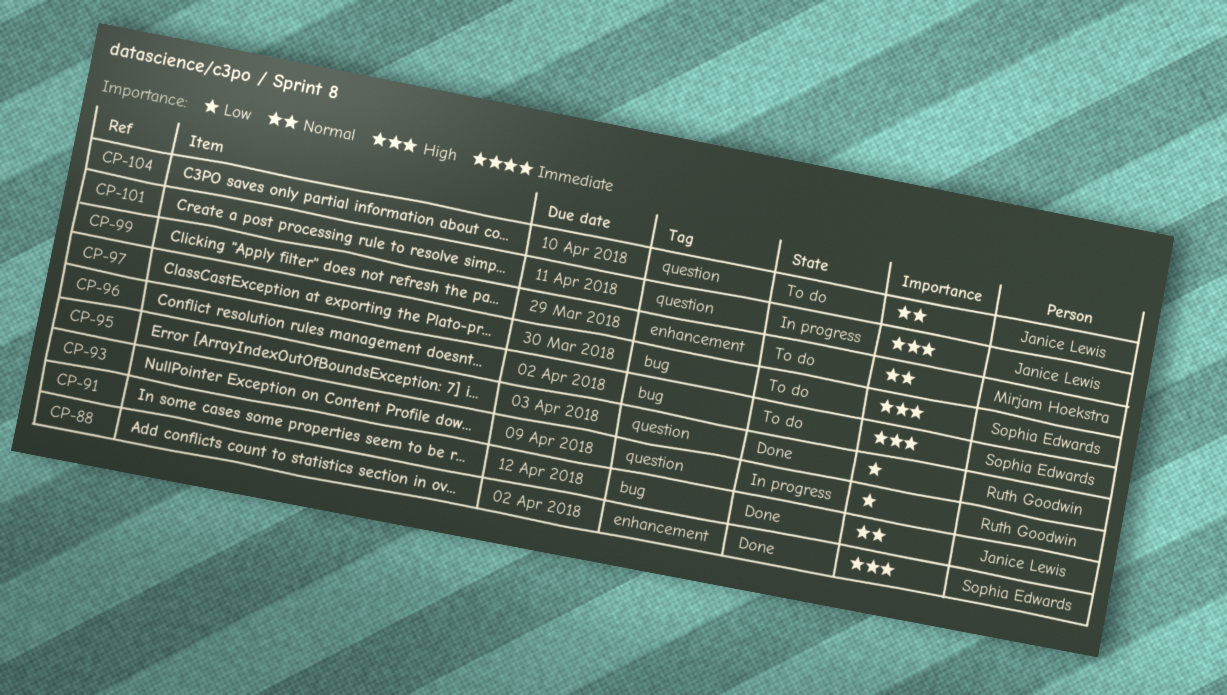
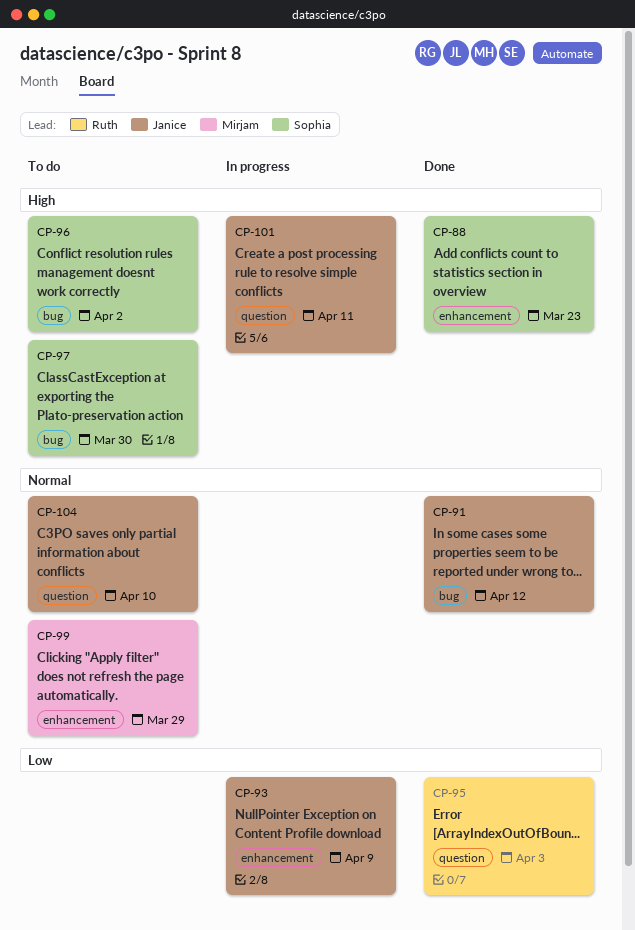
CP-88, due: Apr 2 -> Mar 23
CP-93, owner: Ruth Goodwin -> Janice Lewis
CP-93, label: question -> enhancement

